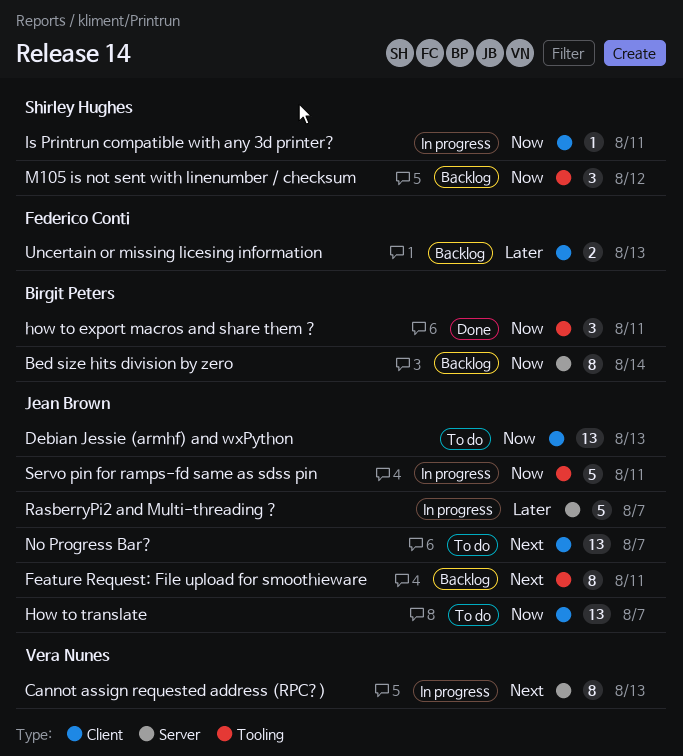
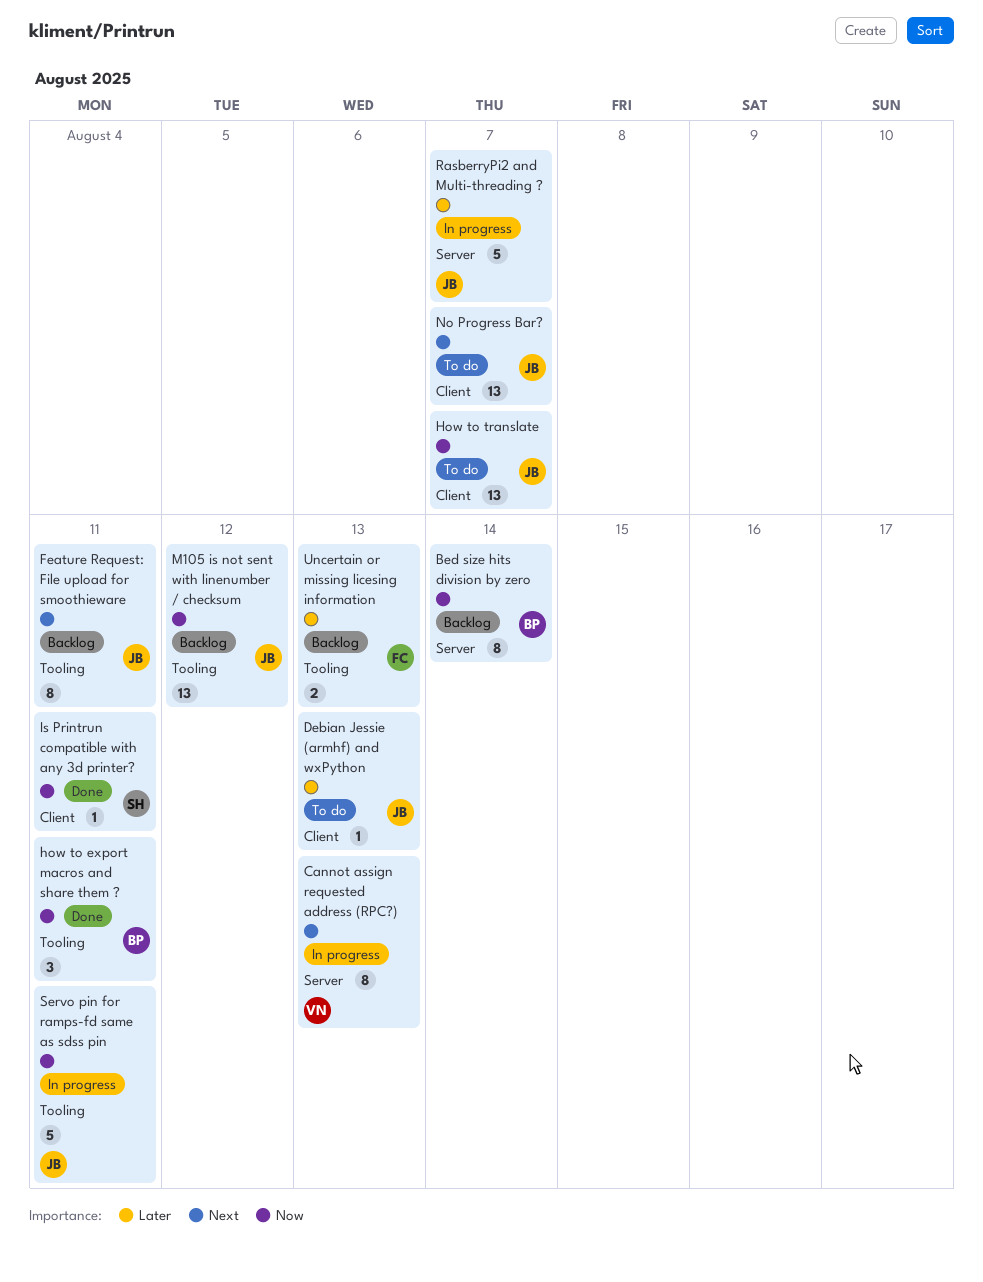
Debian Jessie (armhf) and wxPython, priority: Now -> Later
Debian Jessie (armhf) and wxPython, estimate: 13 -> 1
Is Printrun compatible with any 3d printer?, status: In progress -> Done
M105 is not sent with linenumber / checksum, owner: Shirley Hughes -> Jean Brown
M105 is not sent with linenumber / checksum, estimate: 3 -> 13
Uncertain or missing licesing information, label: Client -> Tooling

